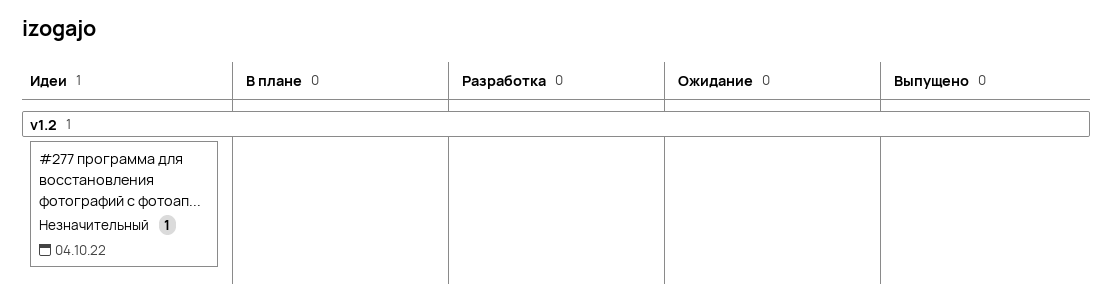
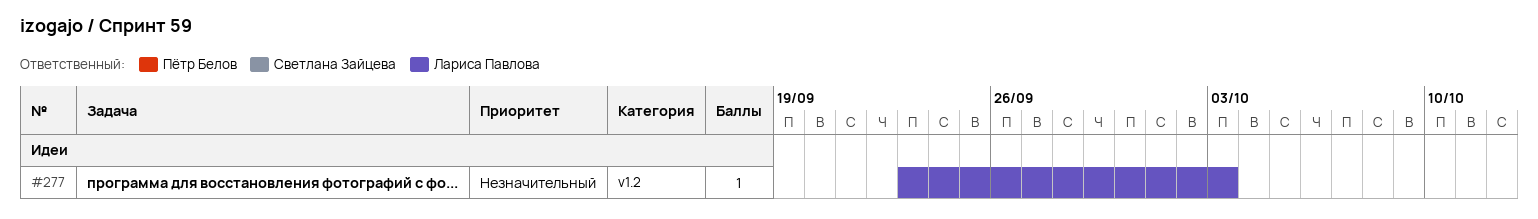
#277, due: Oct 4 -> Oct 3

